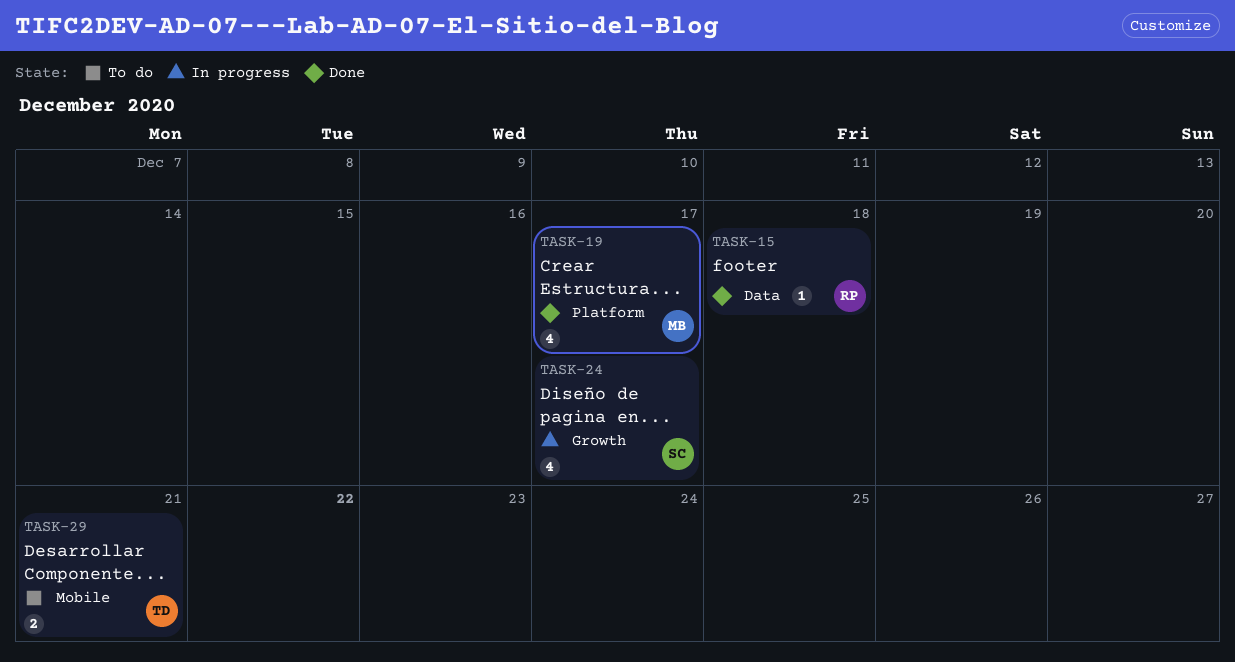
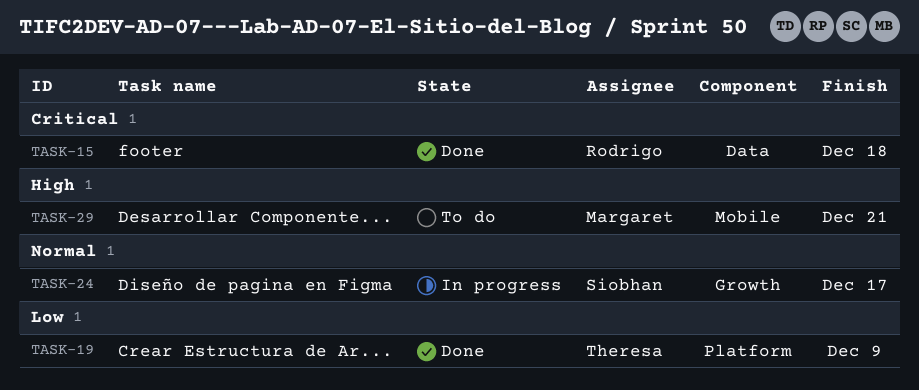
TASK-19, owner: Margaret -> Theresa
TASK-19, due: Dec 17 -> Dec 9
TASK-29, owner: Theresa -> Margaret

